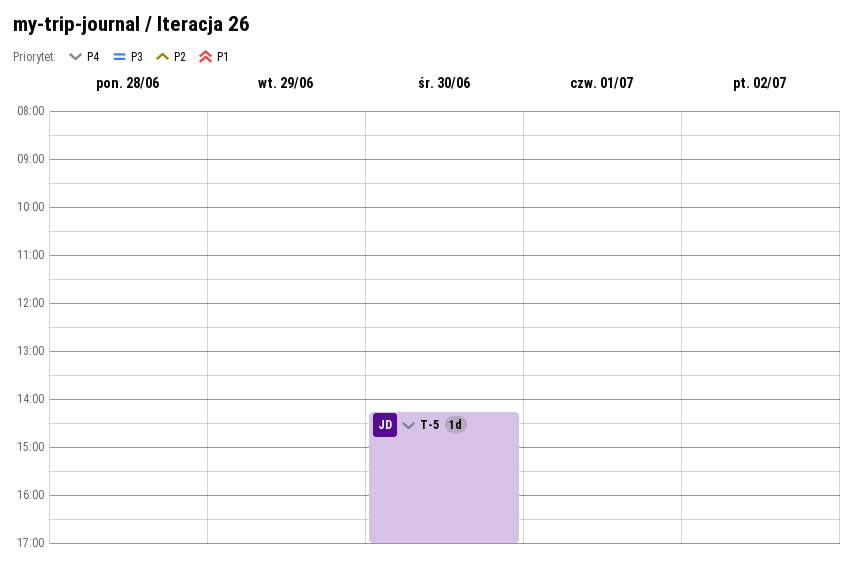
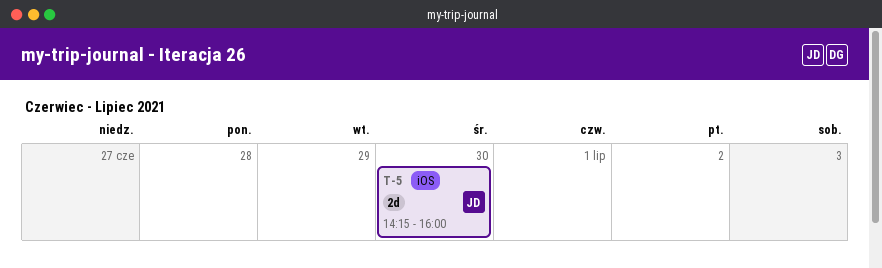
T-5, estimate: 1d -> 2d
T-5, ends: 17:00 -> 16:00

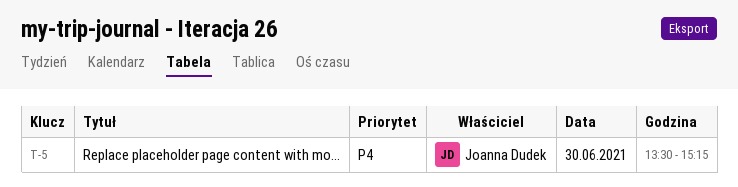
T-5, begins: 14:15 -> 13:30
T-5, ends: 16:00 -> 15:15

